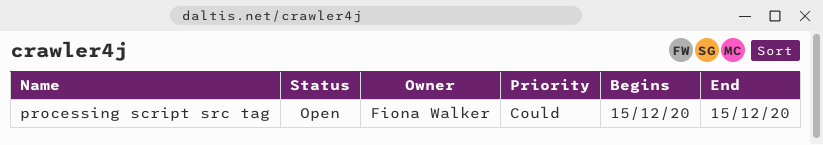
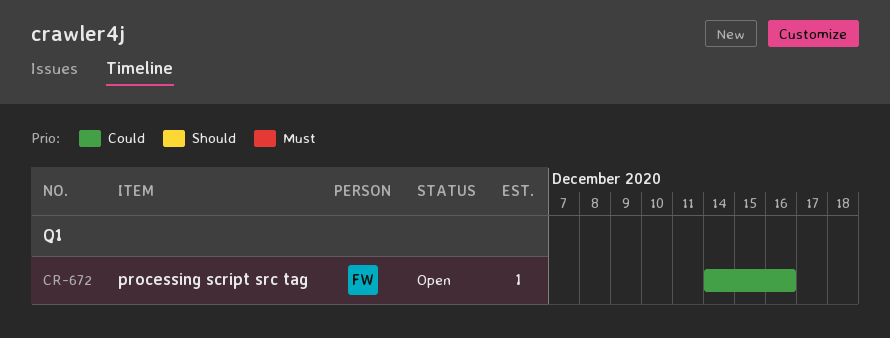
processing script src tag, start: Dec 15 -> Dec 14
processing script src tag, due: Dec 15 -> Dec 16

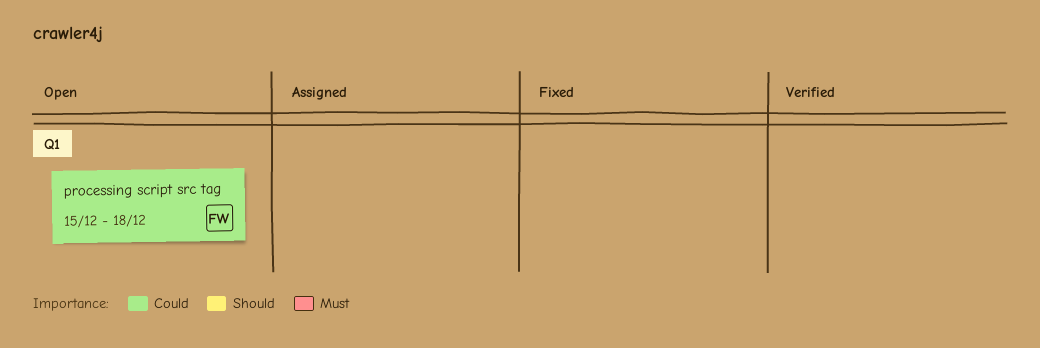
processing script src tag, start: Dec 14 -> Dec 15
processing script src tag, due: Dec 16 -> Dec 18

